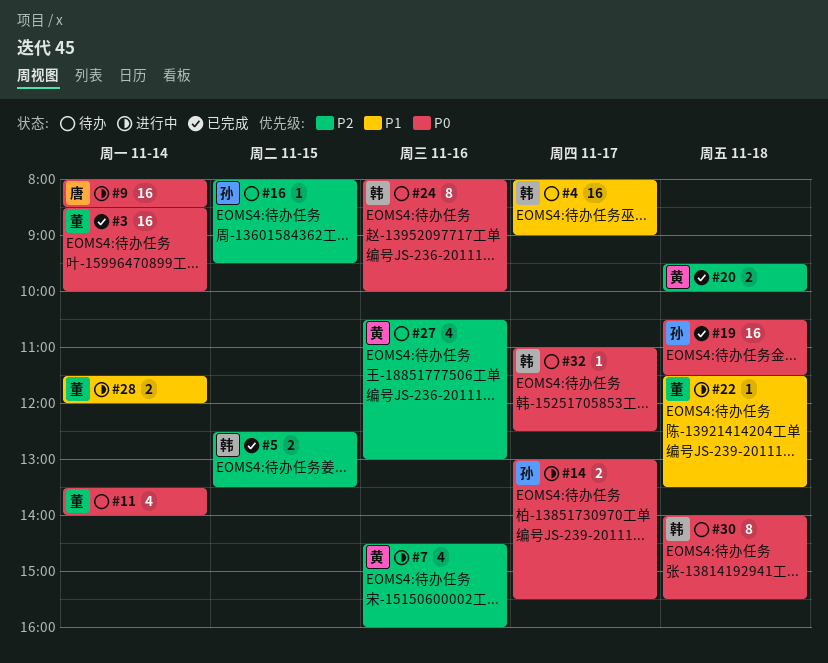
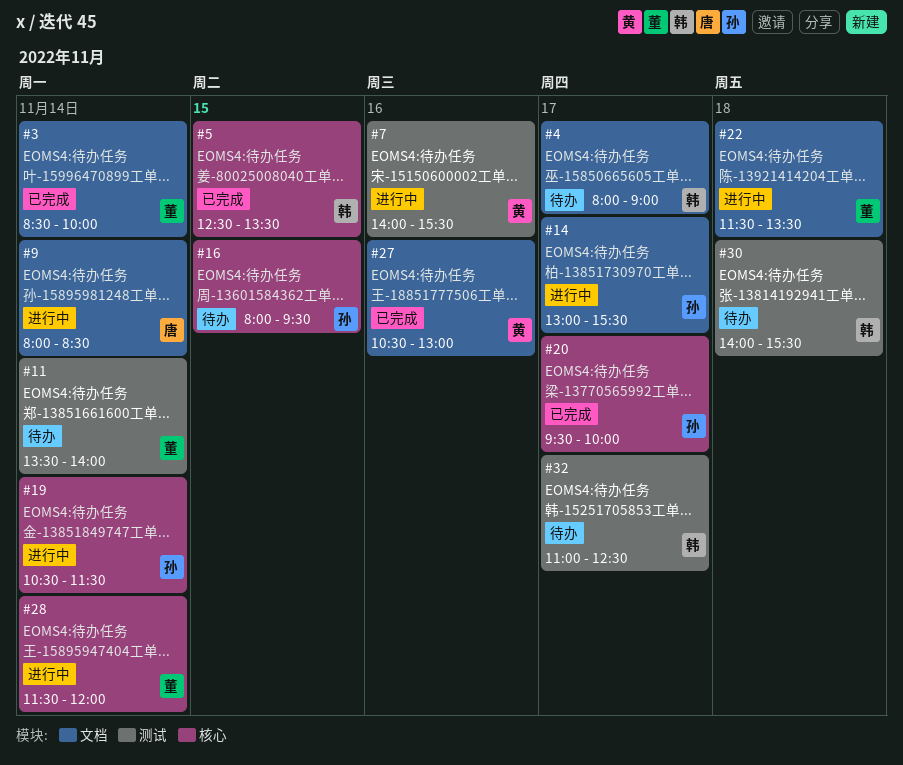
#7, begins: 14:30 -> 14:00
#7, ends: 16:00 -> 15:30
#19, status: 已完成 -> 进行中
#19, day: Nov 18 -> Nov 14
#20, owner: 黄 -> 孙
#20, day: Nov 18 -> Nov 17
#24: present -> none
#27, status: 待办 -> 已完成

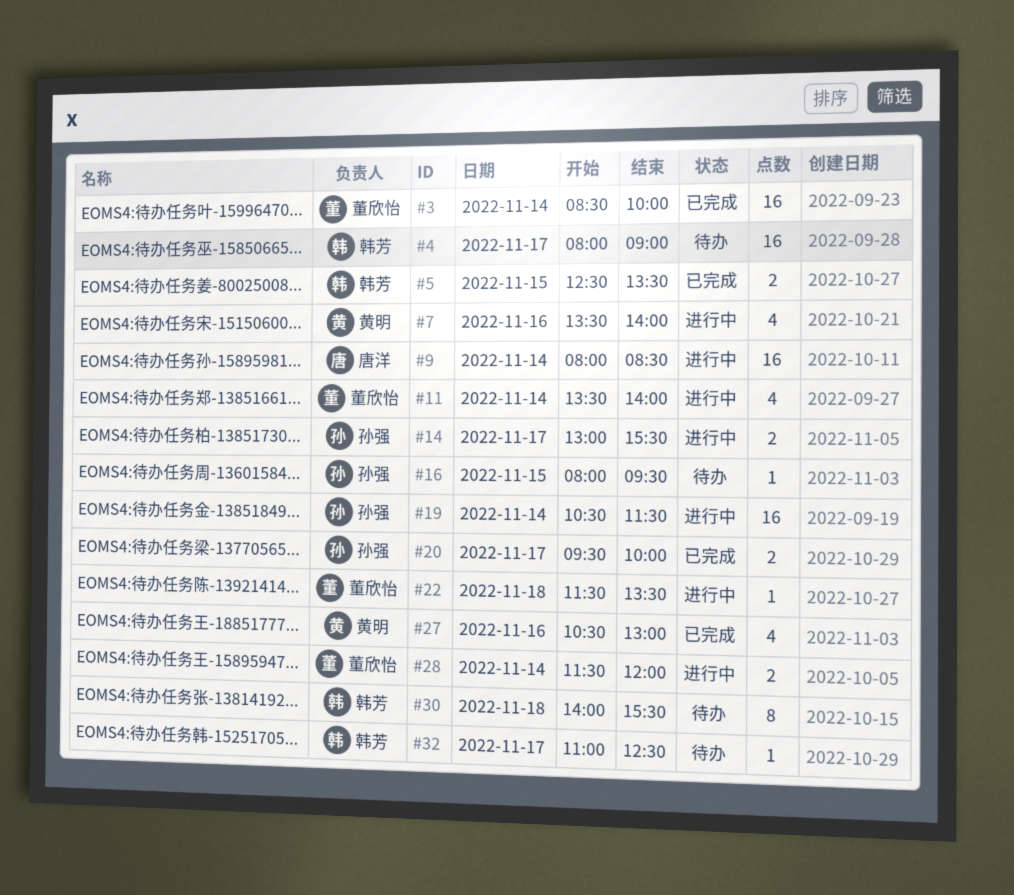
#7, begins: 14:00 -> 13:30
#7, ends: 15:30 -> 14:00
#11, status: 待办 -> 进行中

